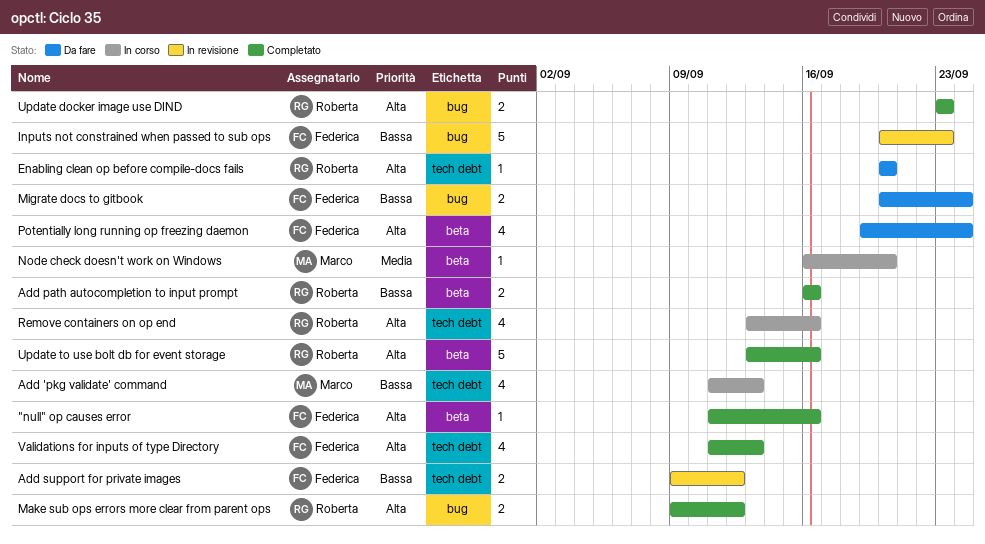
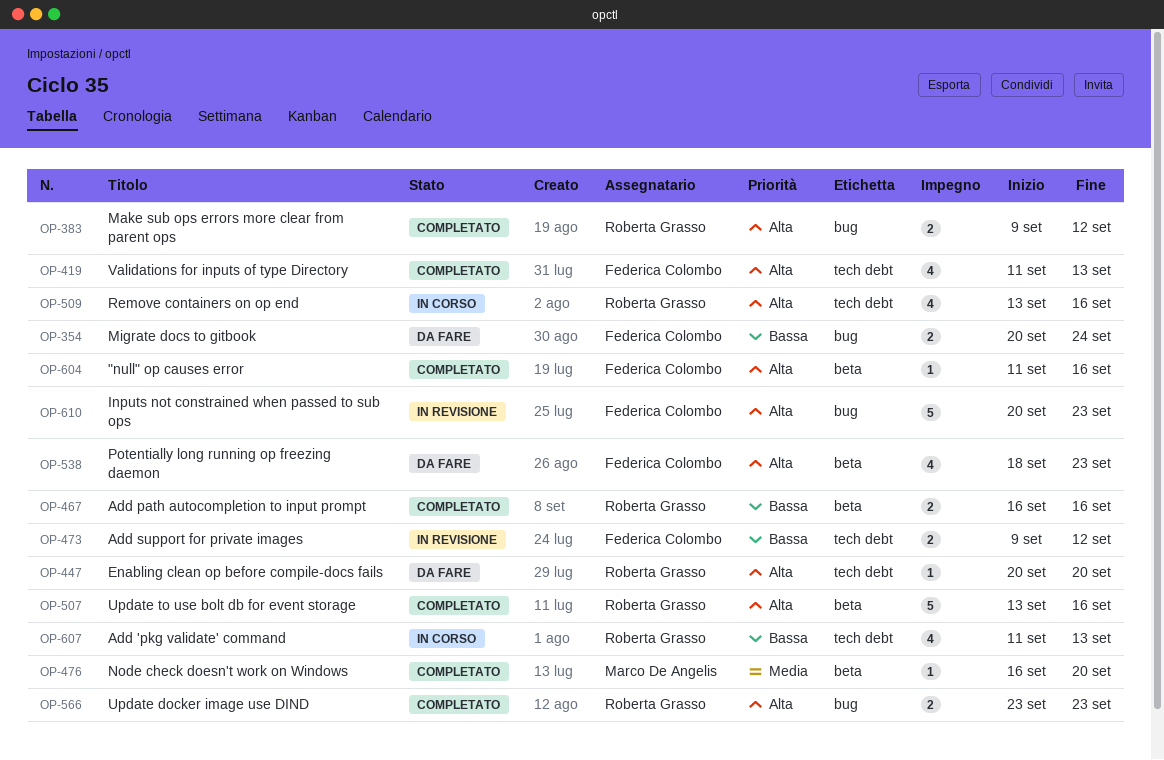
Add 'pkg validate' command, owner: Marco De Angelis -> Roberta Grasso
Inputs not constrained when passed to sub ops, priority: Bassa -> Alta
Node check doesn't work on Windows, status: In corso -> Completato
Potentially long running op freezing daemon, start: Sep 19 -> Sep 18
Potentially long running op freezing daemon, due: Sep 24 -> Sep 23

